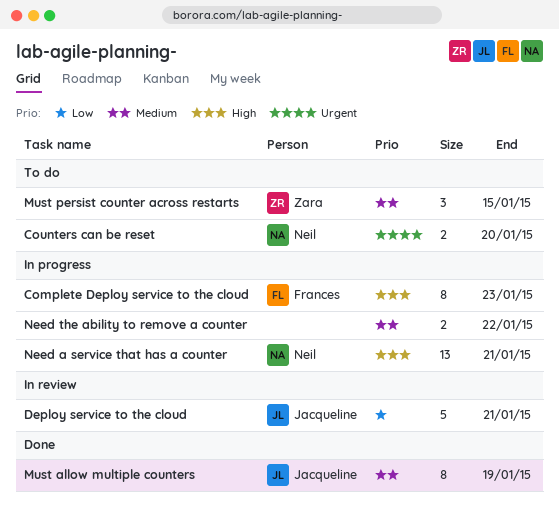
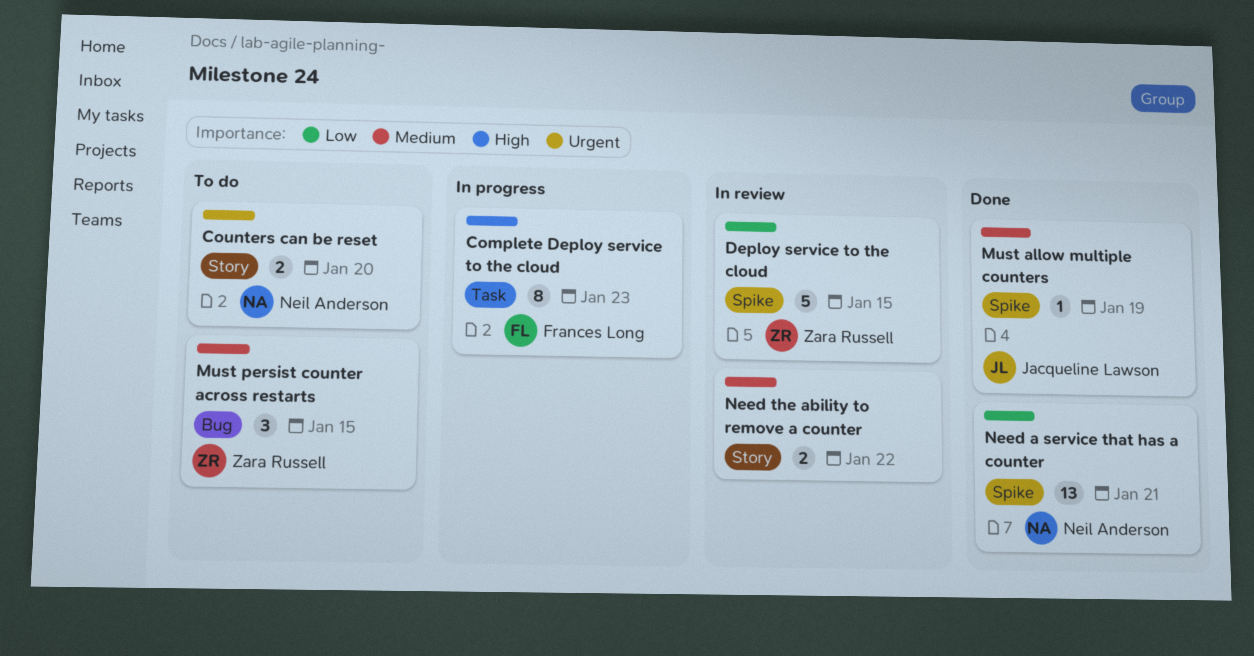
Deploy service to the cloud, owner: Jacqueline Lawson -> Zara Russell
Deploy service to the cloud, due: Jan 21 -> Jan 15
Must allow multiple counters, estimate: 8 -> 1
Need a service that has a counter, status: In progress -> Done
Need a service that has a counter, priority: High -> Low
Need the ability to remove a counter, status: In progress -> In review

